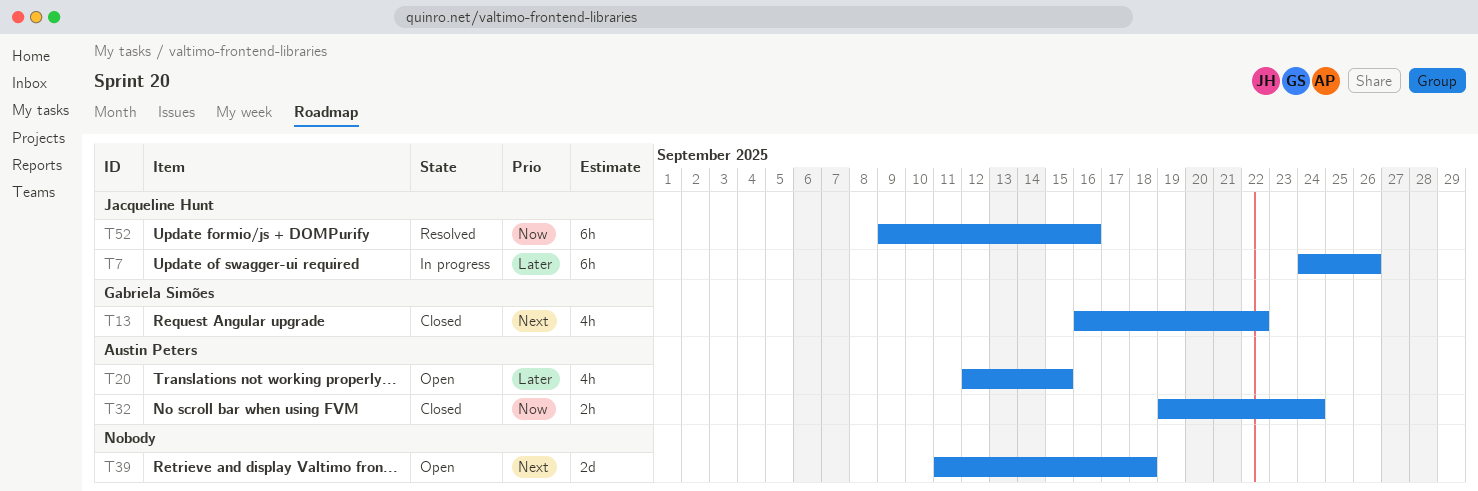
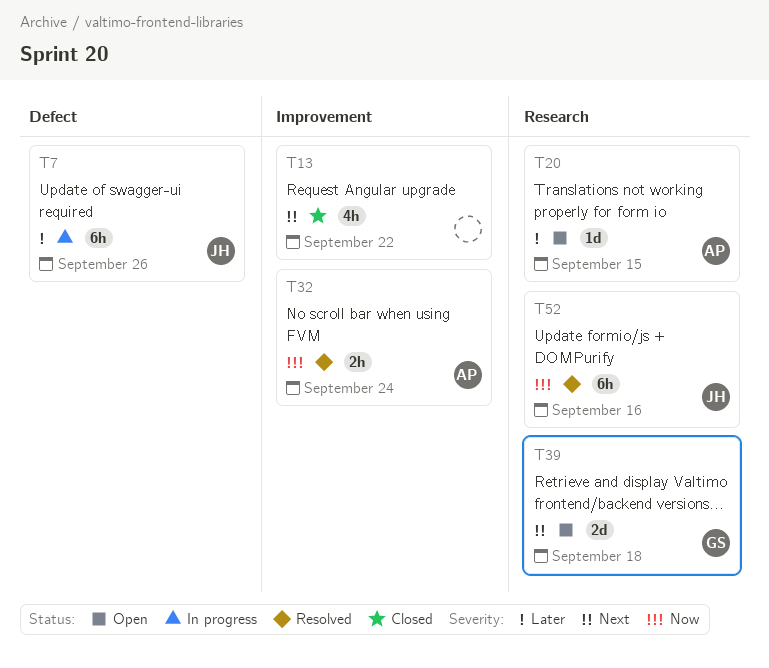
T13, owner: Gabriela Simões -> none
T20, estimate: 4h -> 1d
T32, status: Closed -> Resolved
T39, owner: none -> Gabriela Simões

